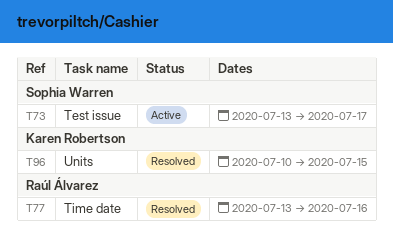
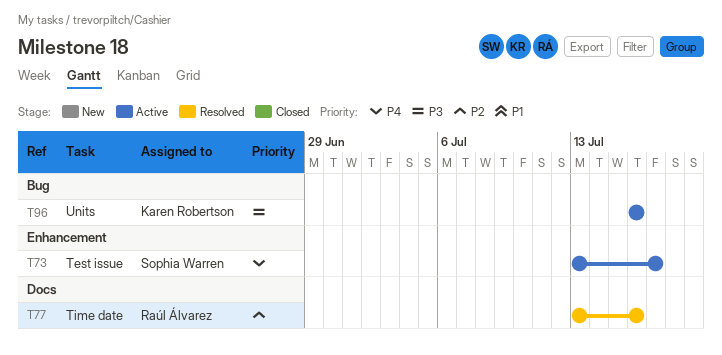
T96, status: Resolved -> Active
T96, start: Jul 10 -> Jul 16
T96, due: Jul 15 -> Jul 16

